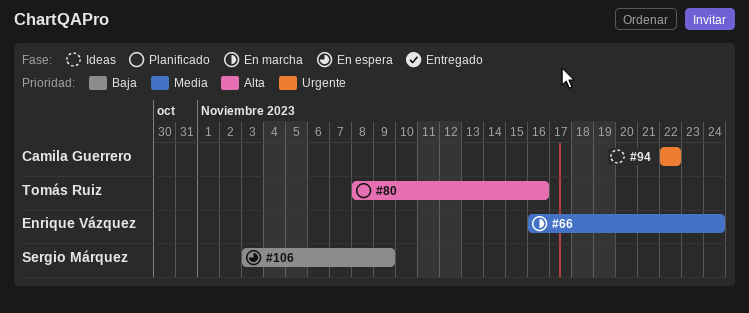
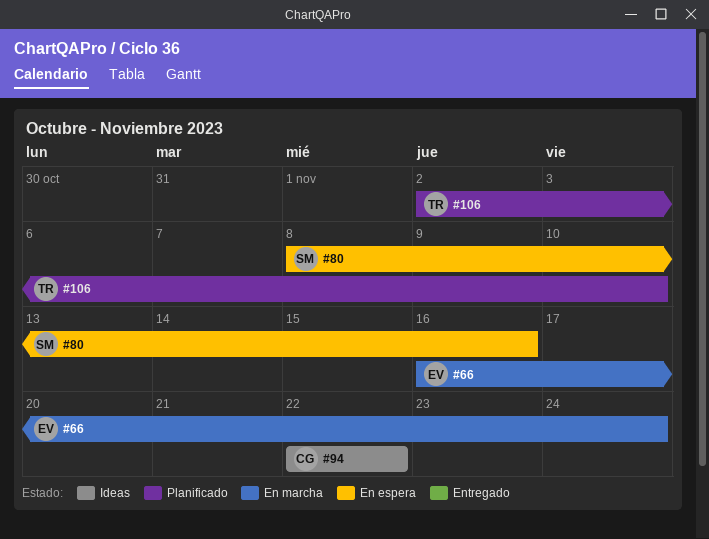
#80, status: Planificado -> En espera
#80, owner: Tomás Ruiz -> Sergio Márquez
#106, status: En espera -> Planificado
#106, owner: Sergio Márquez -> Tomás Ruiz
#106, start: Nov 3 -> Nov 2
#106, due: Nov 9 -> Nov 10

